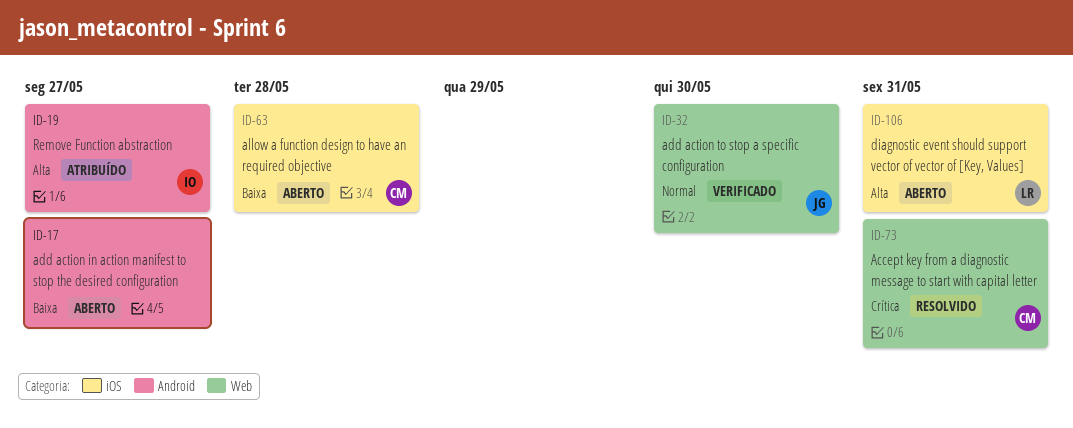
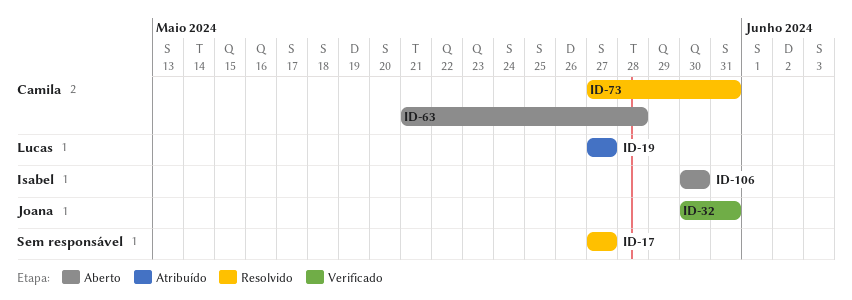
ID-17, status: Aberto -> Resolvido
ID-19, owner: Isabel -> Lucas
ID-32, due: May 30 -> May 31
ID-106, owner: Lucas -> Isabel
ID-106, due: May 31 -> May 30

